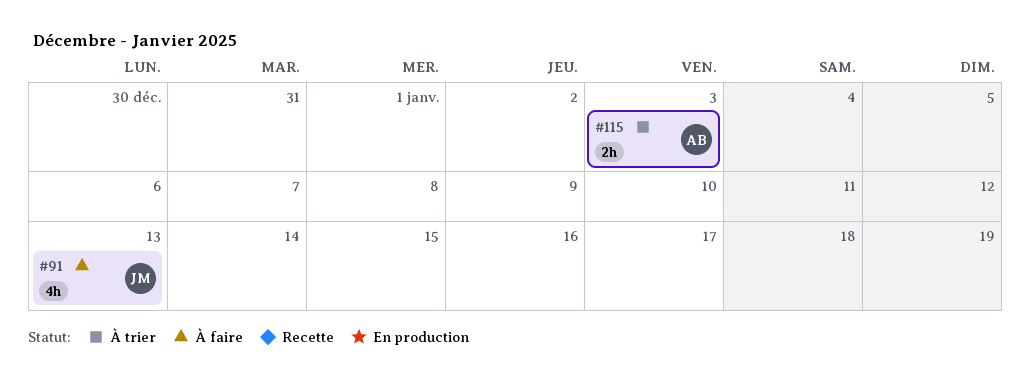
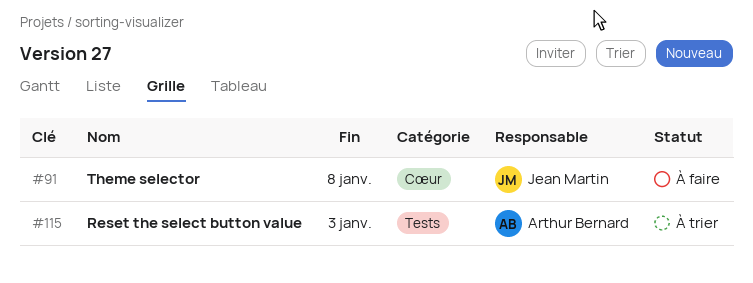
#91, due: Jan 13 -> Jan 8

